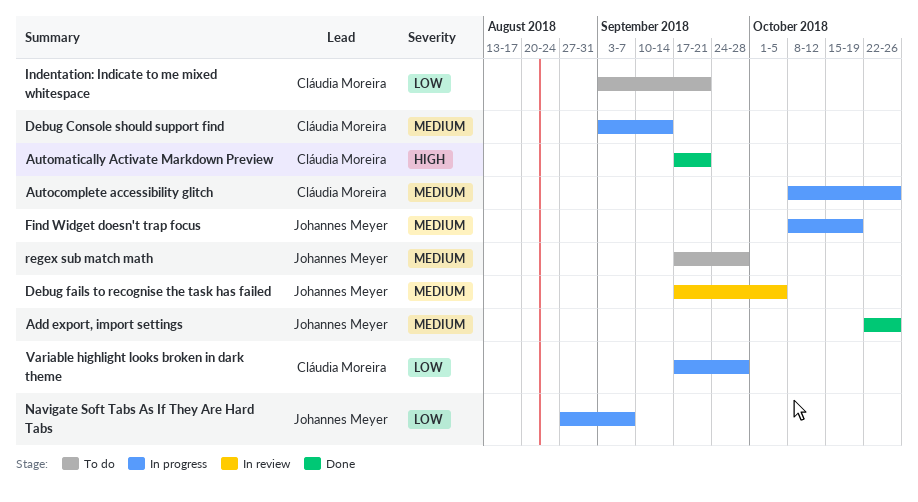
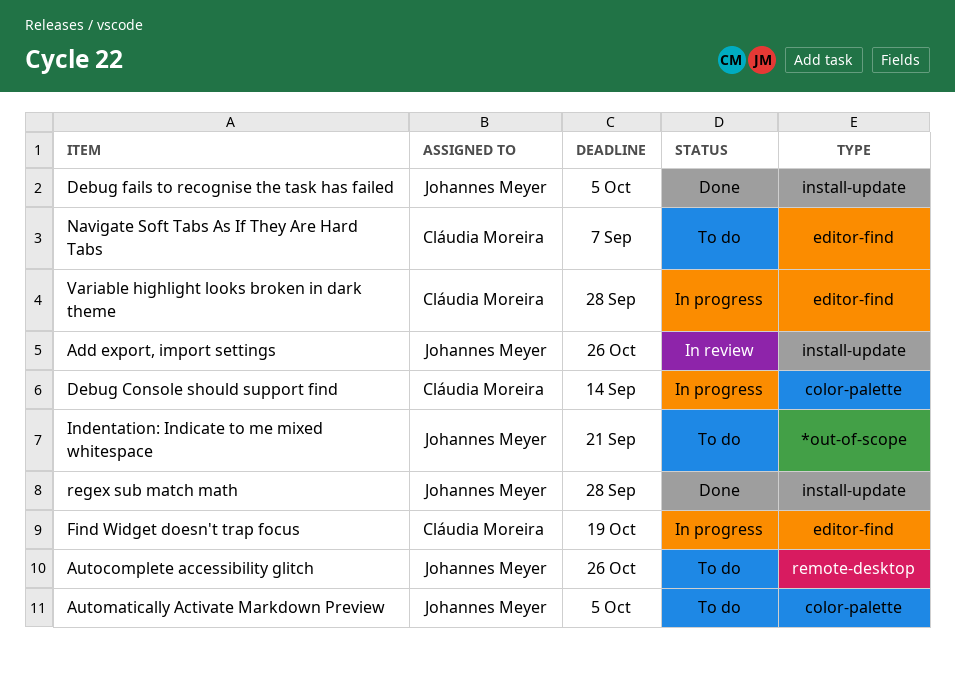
Add export, import settings, status: Done -> In review
Autocomplete accessibility glitch, status: In progress -> To do
Autocomplete accessibility glitch, owner: Cláudia Moreira -> Johannes Meyer
Automatically Activate Markdown Preview, status: Done -> To do
Automatically Activate Markdown Preview, owner: Cláudia Moreira -> Johannes Meyer
Automatically Activate Markdown Preview, due: Sep 21 -> Oct 5
Debug fails to recognise the task has failed, status: In review -> Done
Find Widget doesn't trap focus, owner: Johannes Meyer -> Cláudia Moreira
Indentation: Indicate to me mixed whitespace, owner: Cláudia Moreira -> Johannes Meyer
Navigate Soft Tabs As If They Are Hard Tabs, status: In progress -> To do
Navigate Soft Tabs As If They Are Hard Tabs, owner: Johannes Meyer -> Cláudia Moreira
regex sub match math, status: To do -> Done

